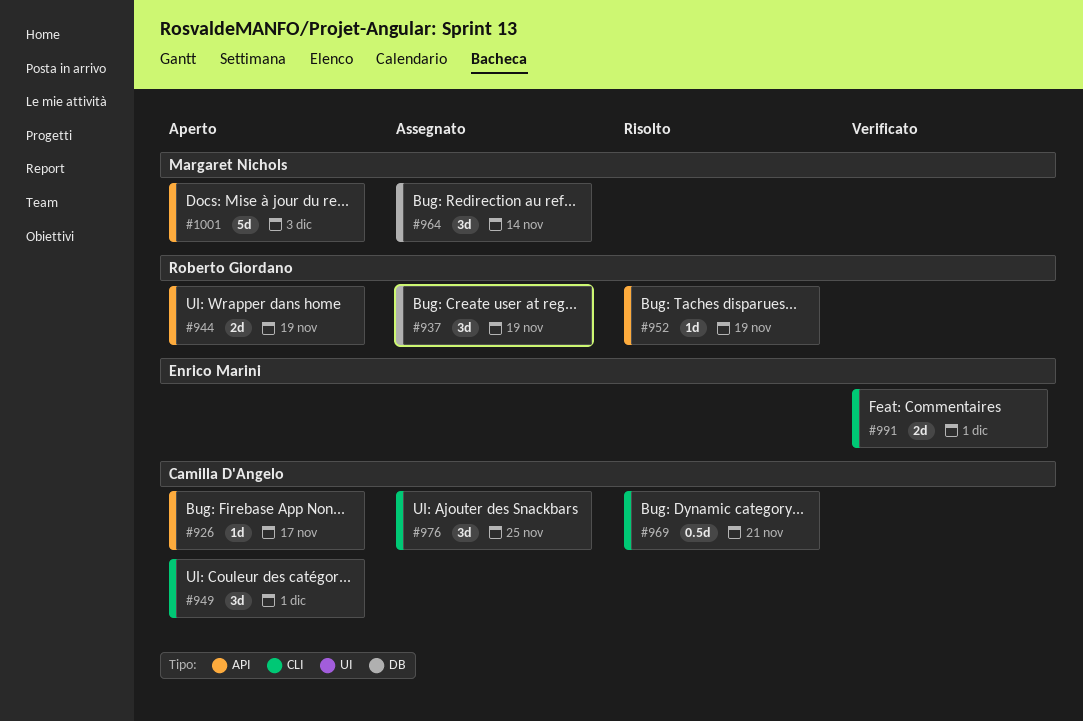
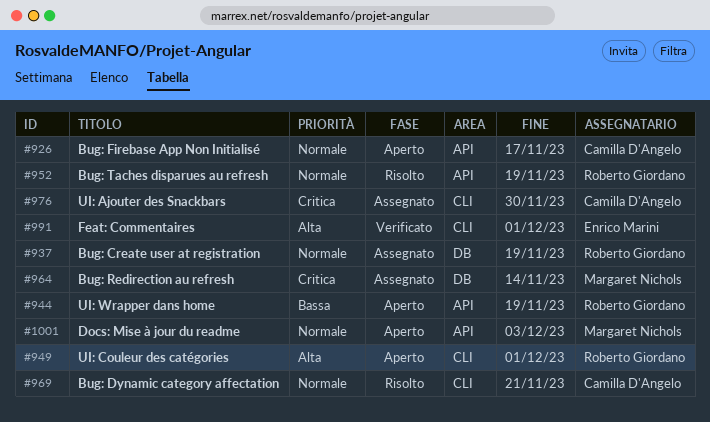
#949, owner: Camilla D'Angelo -> Roberto Giordano
#976, due: Nov 25 -> Nov 30

